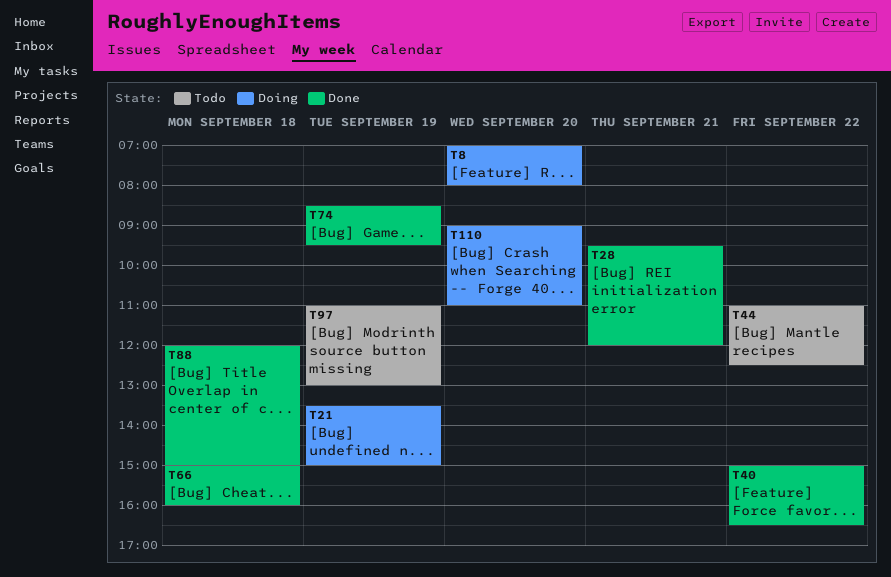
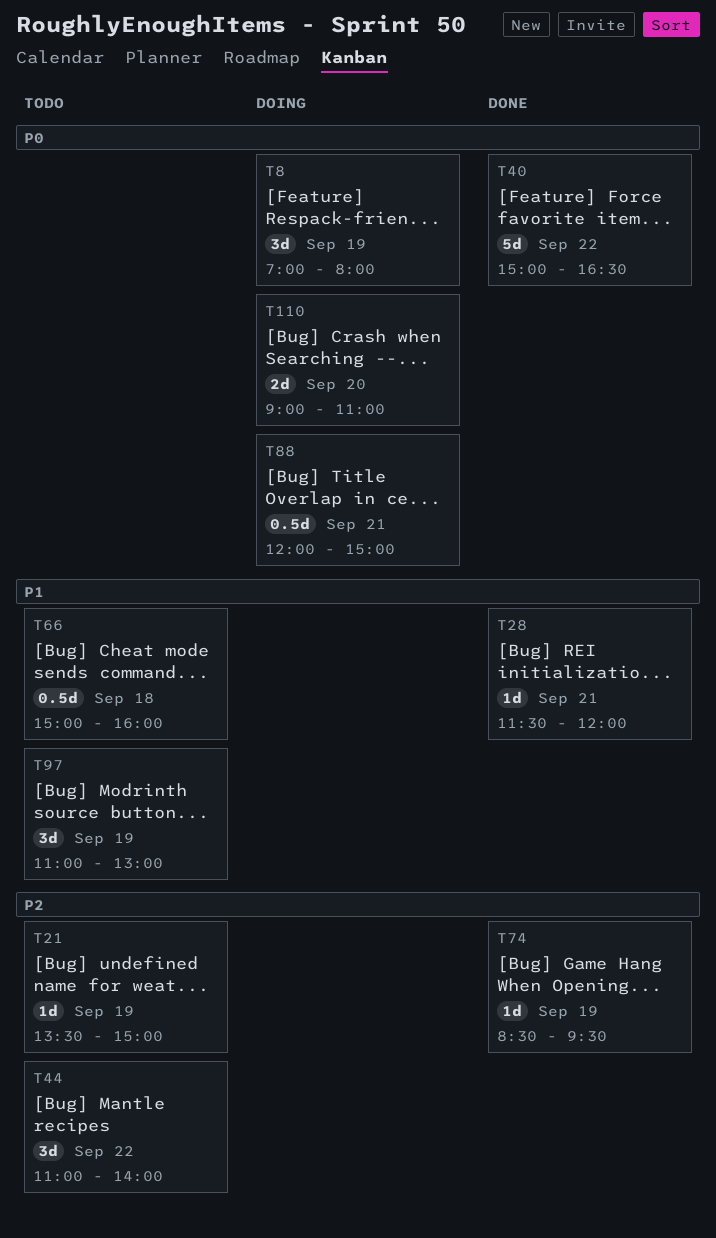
T8, day: Sep 20 -> Sep 19
T21, status: Doing -> Todo
T28, begins: 09:30 -> 11:30
T44, ends: 12:30 -> 14:00
T66, status: Done -> Todo
T88, status: Done -> Doing
T88, day: Sep 18 -> Sep 21

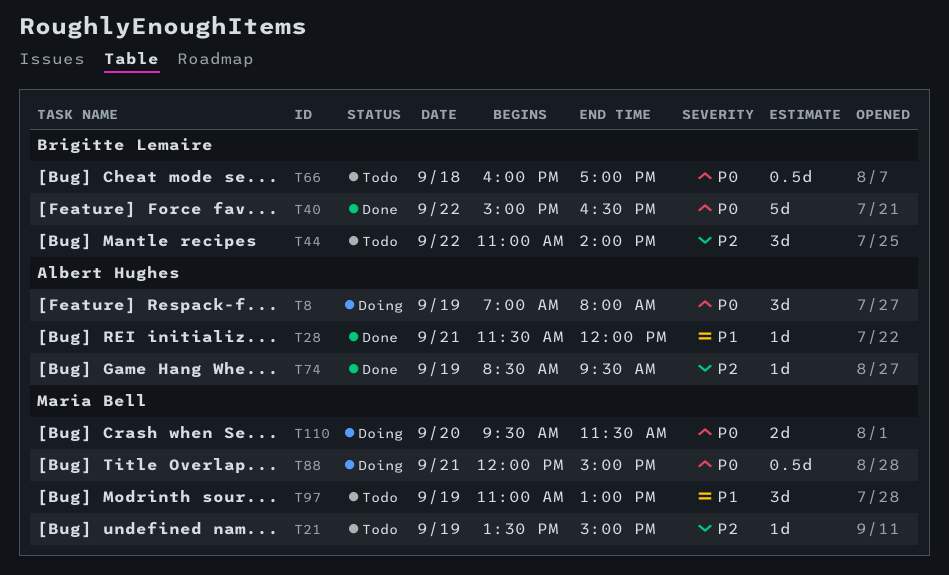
T66, priority: P1 -> P0
T66, begins: 15:00 -> 16:00
T66, ends: 16:00 -> 17:00
T110, begins: 09:00 -> 09:30
T110, ends: 11:00 -> 11:30

